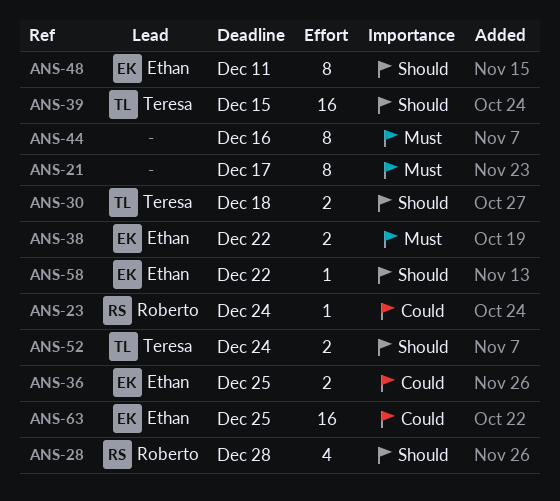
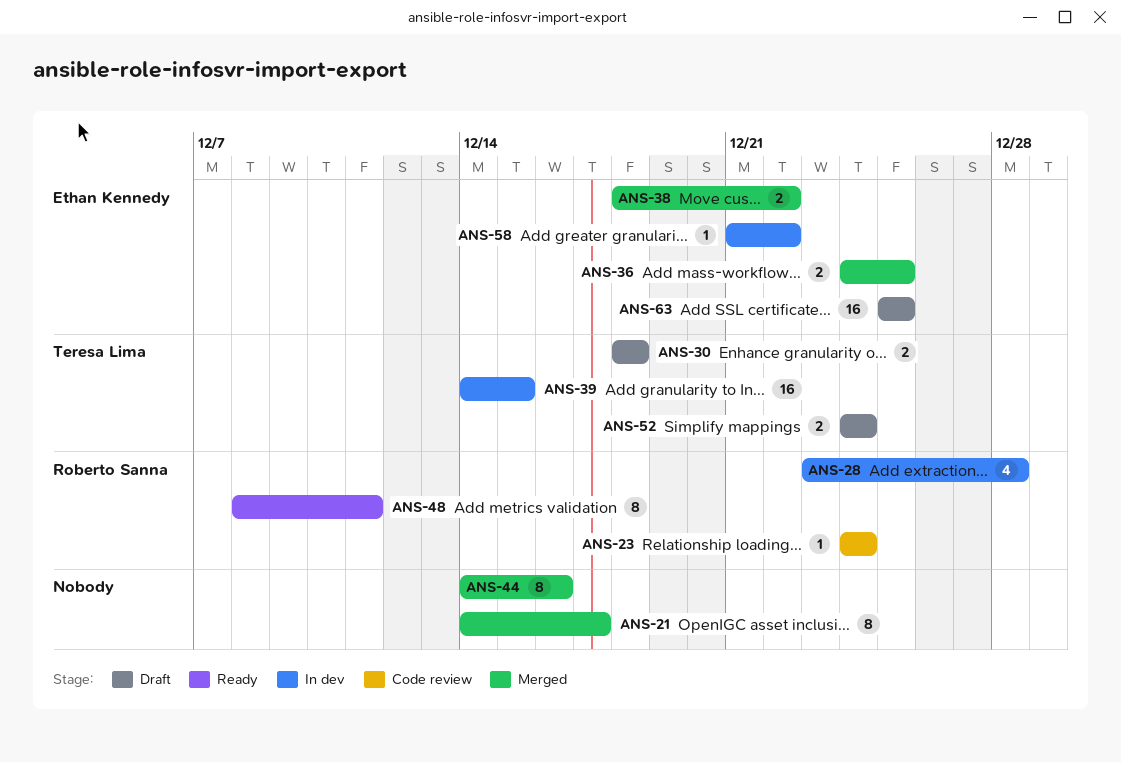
ANS-48, owner: Ethan Kennedy -> Roberto Sanna

